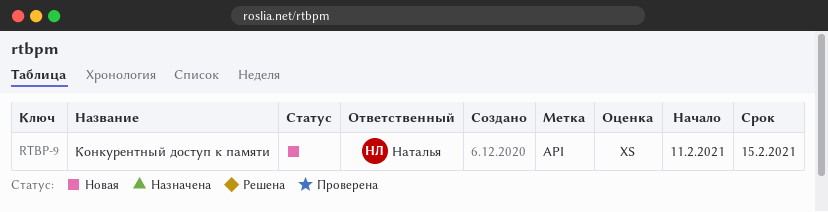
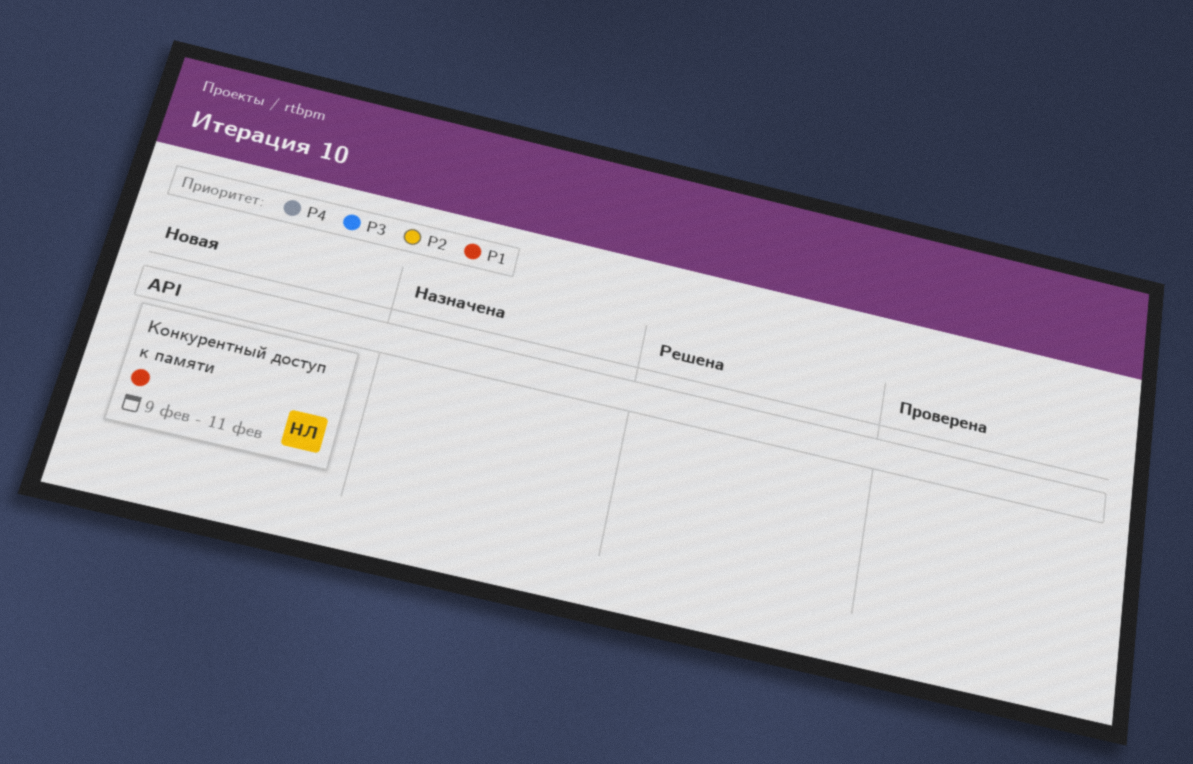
Конкурентный доступ к памяти, start: Feb 11 -> Feb 9
Конкурентный доступ к памяти, due: Feb 15 -> Feb 11

